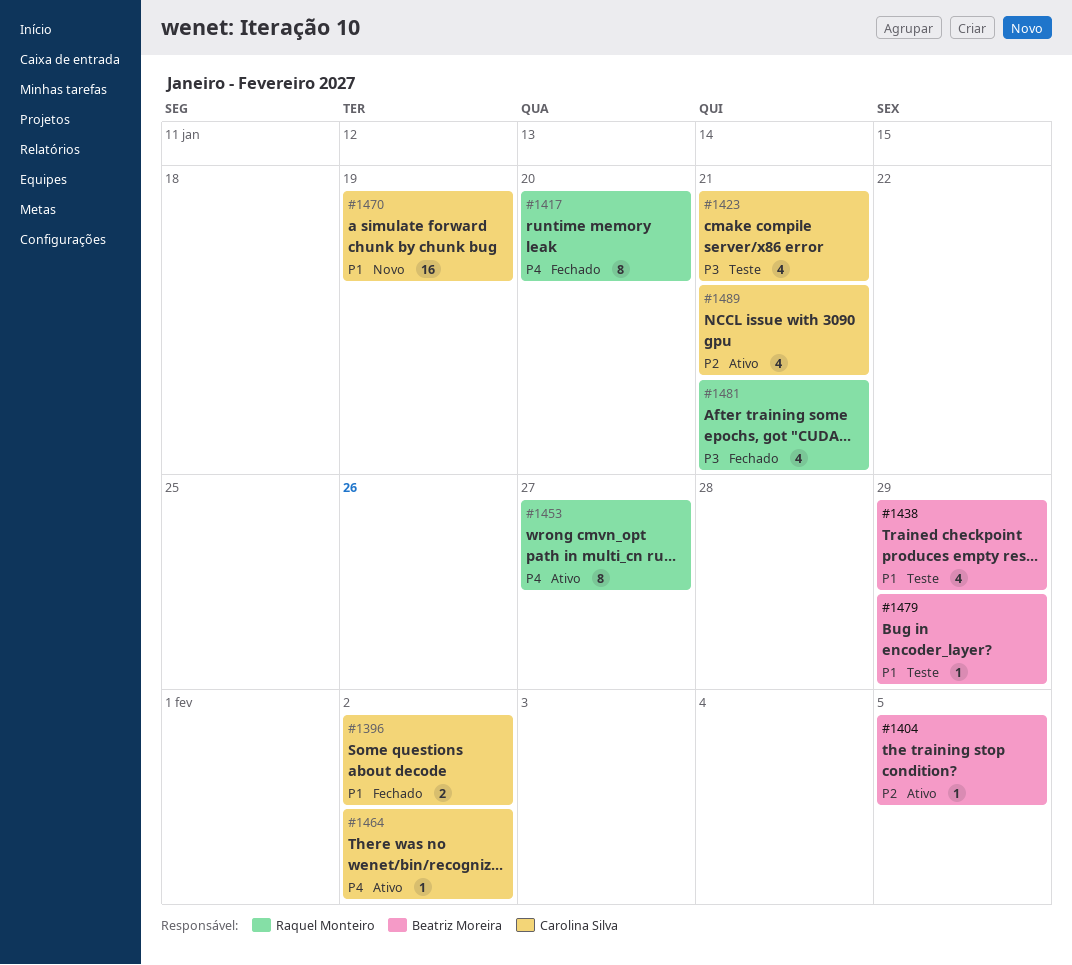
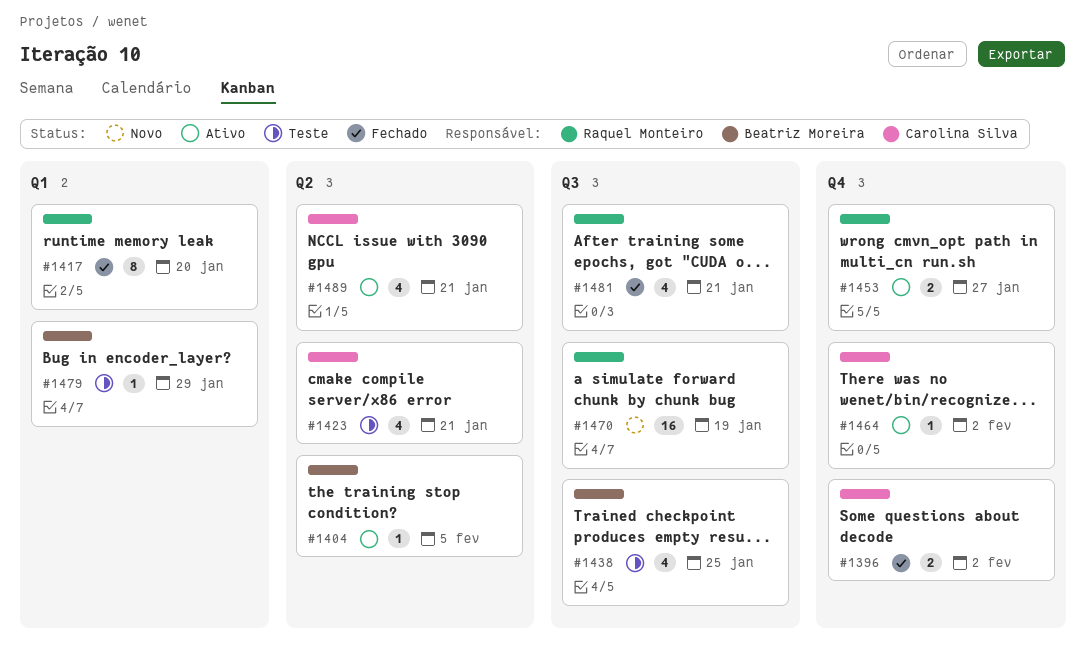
#1438, due: Jan 29 -> Jan 25
#1453, estimate: 8 -> 2
#1470, owner: Carolina Silva -> Raquel Monteiro

